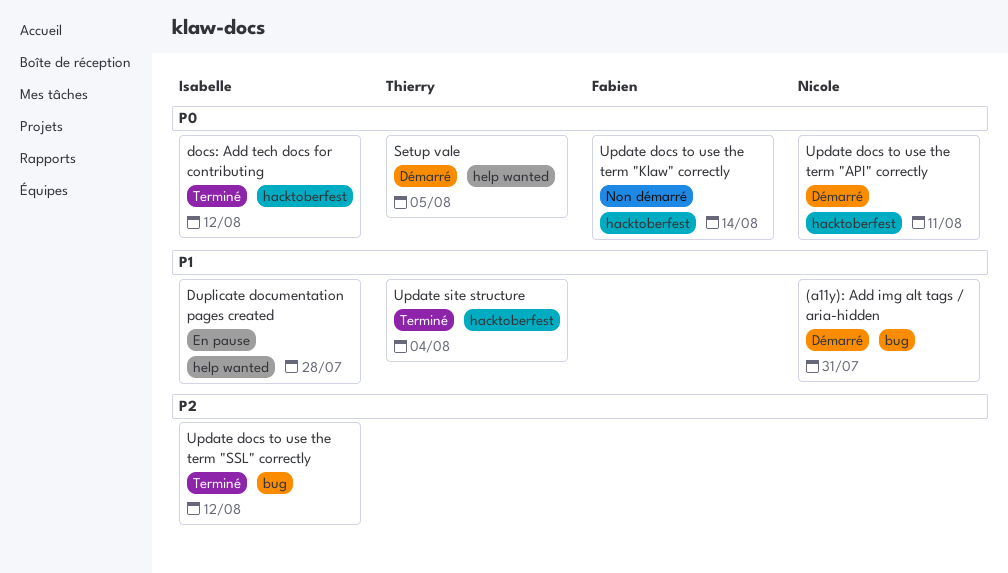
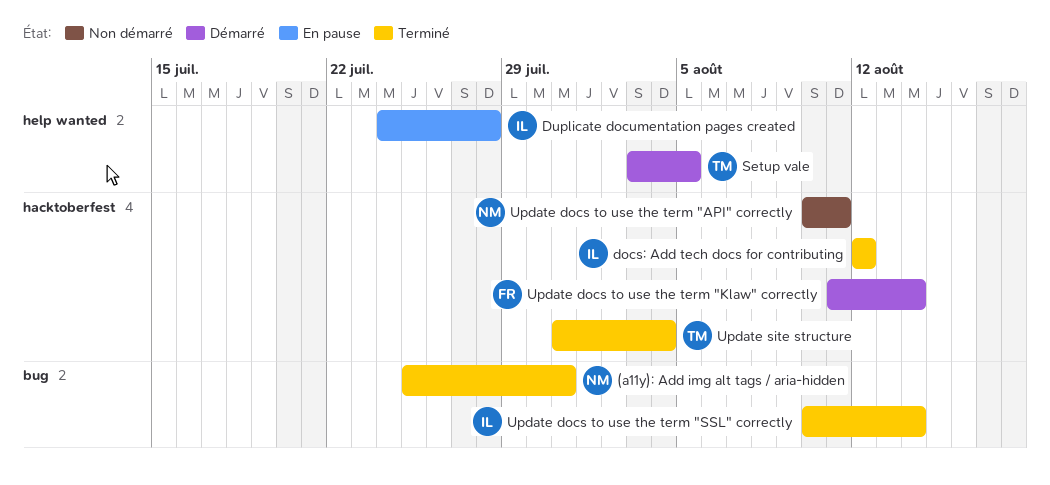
(a11y): Add img alt tags / aria-hidden, status: Démarré -> Terminé
Update docs to use the term "API" correctly, status: Démarré -> Non démarré
Update docs to use the term "Klaw" correctly, status: Non démarré -> Démarré
Update docs to use the term "SSL" correctly, due: Aug 12 -> Aug 14

